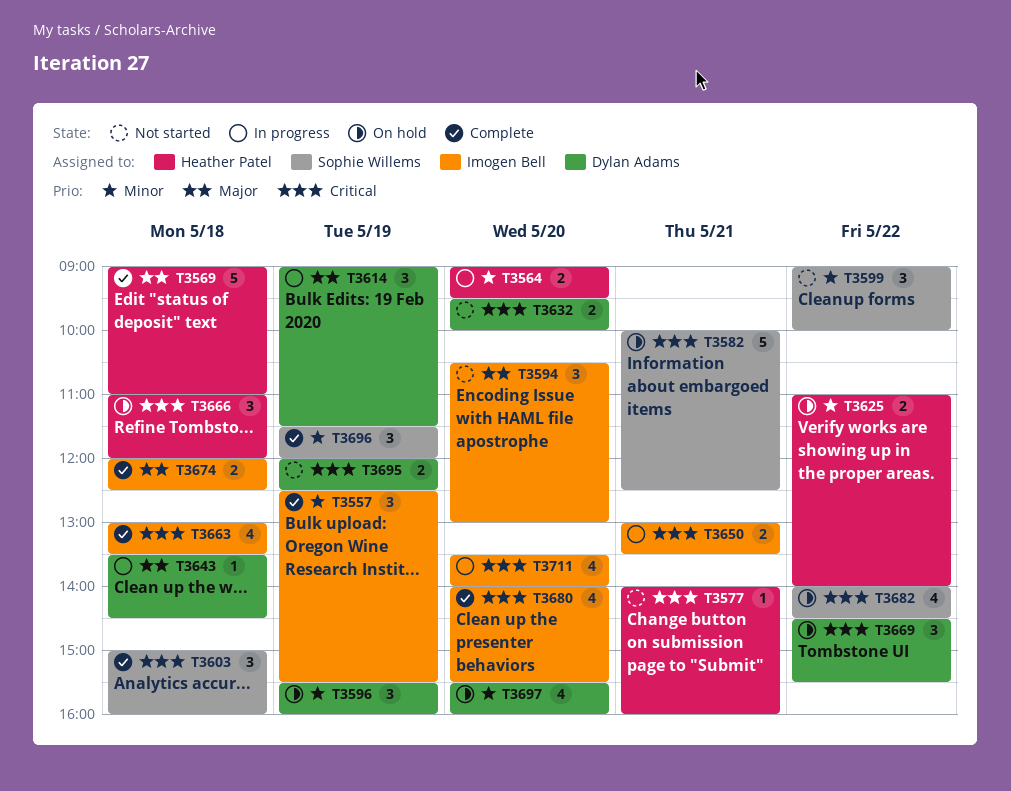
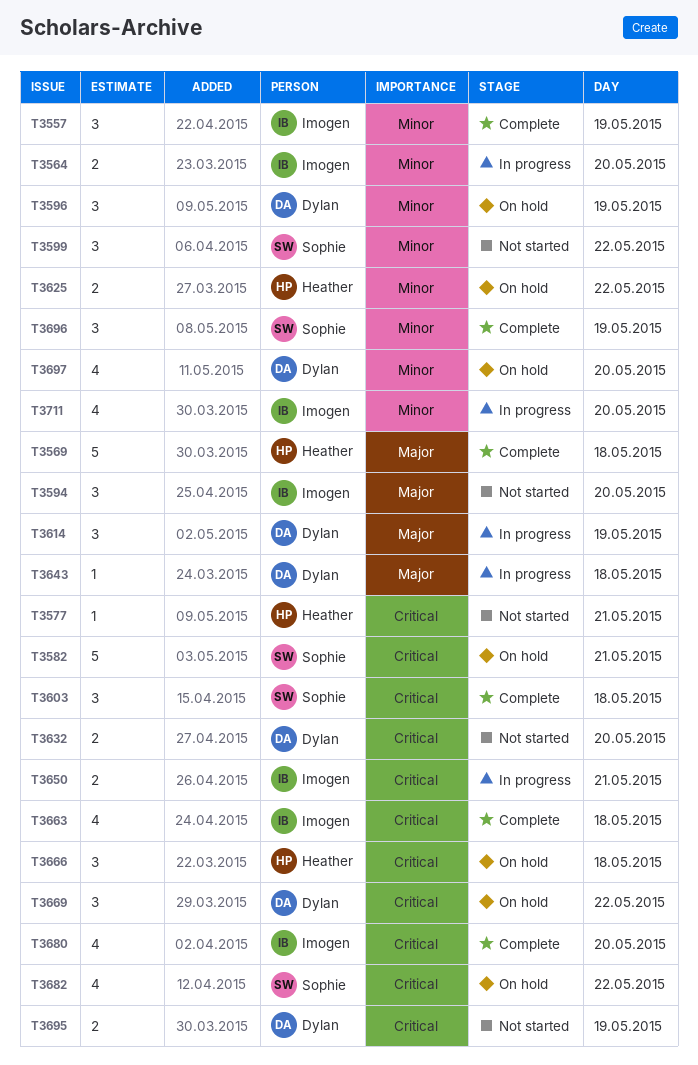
T3564, owner: Heather Patel -> Imogen Bell
T3674: present -> none
T3711, priority: Critical -> Minor

